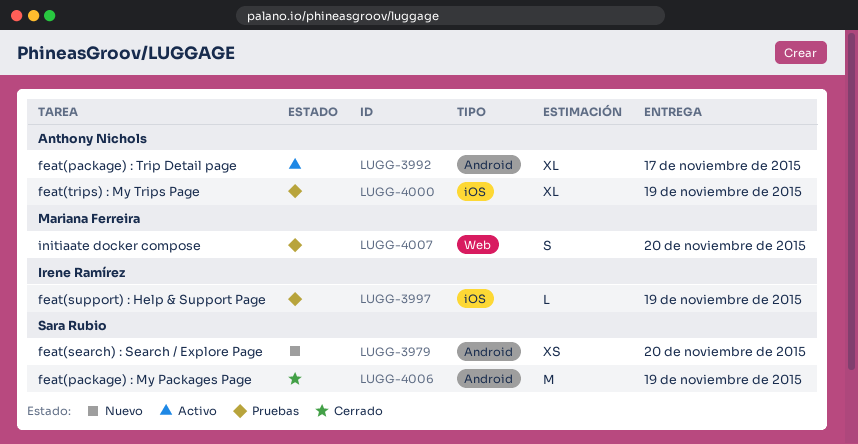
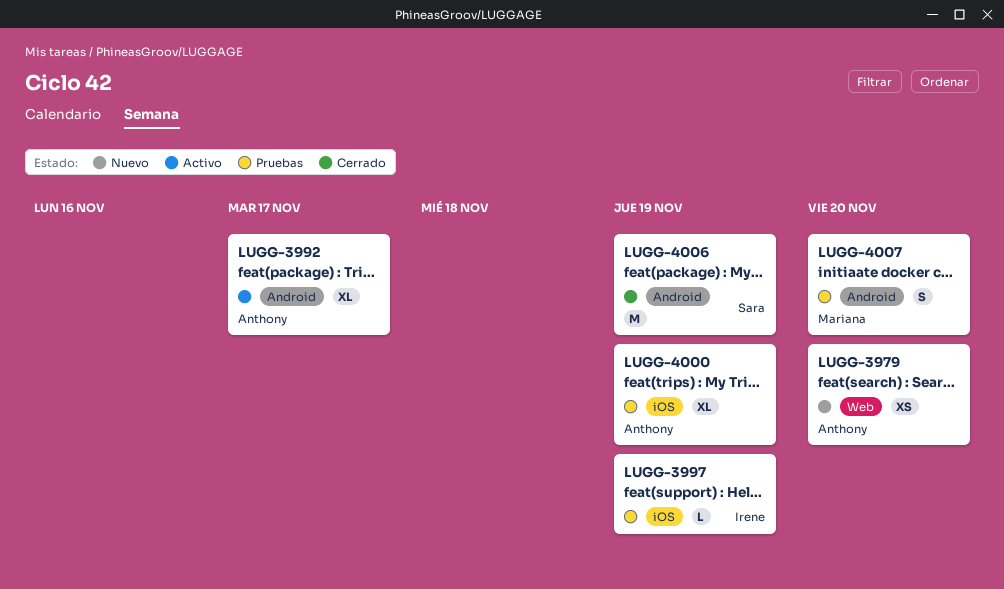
LUGG-3979, owner: Sara Rubio -> Anthony Nichols
LUGG-3979, label: Android -> Web
LUGG-4007, label: Web -> Android

